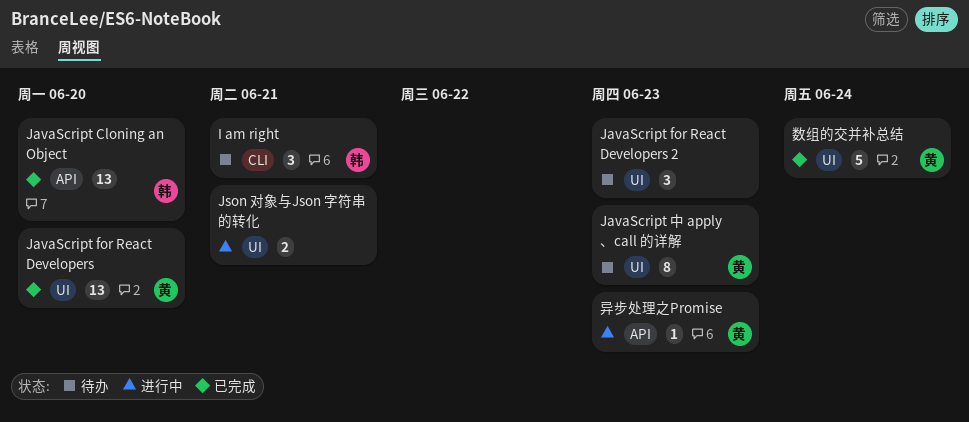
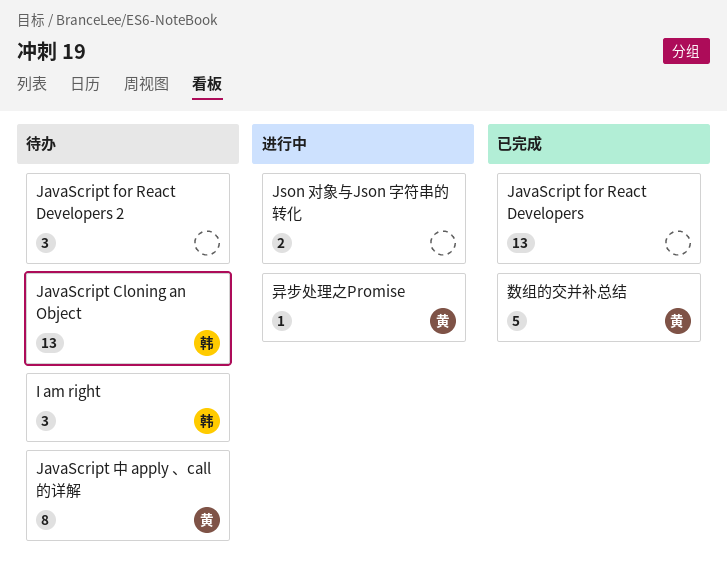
JavaScript Cloning an Object, status: 已完成 -> 待办
JavaScript for React Developers, owner: 黄 -> none

